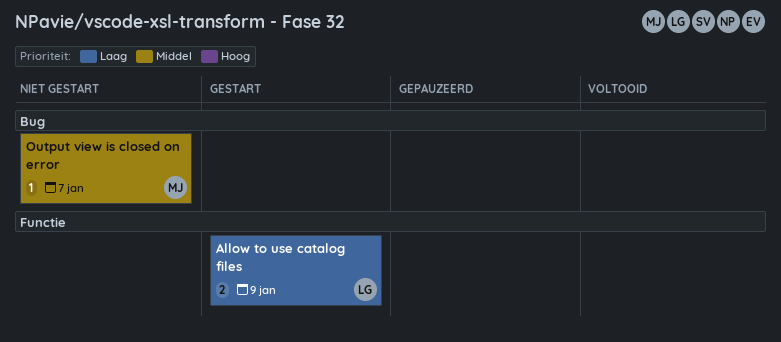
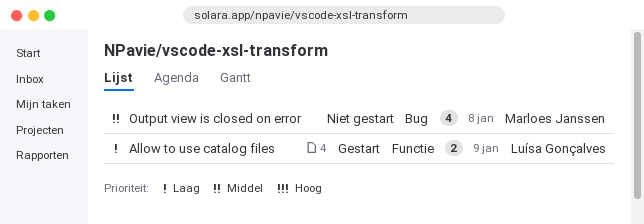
Output view is closed on error, estimate: 1 -> 4
Output view is closed on error, due: Jan 7 -> Jan 8

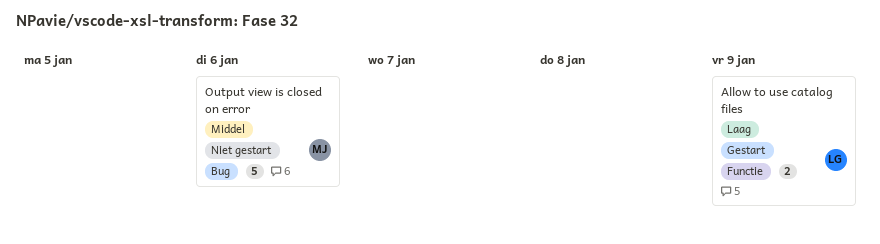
Output view is closed on error, estimate: 4 -> 5
Output view is closed on error, due: Jan 8 -> Jan 6

